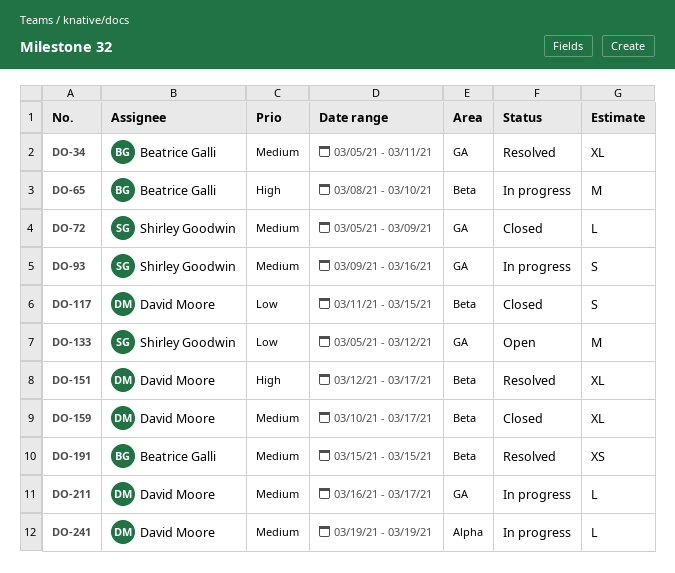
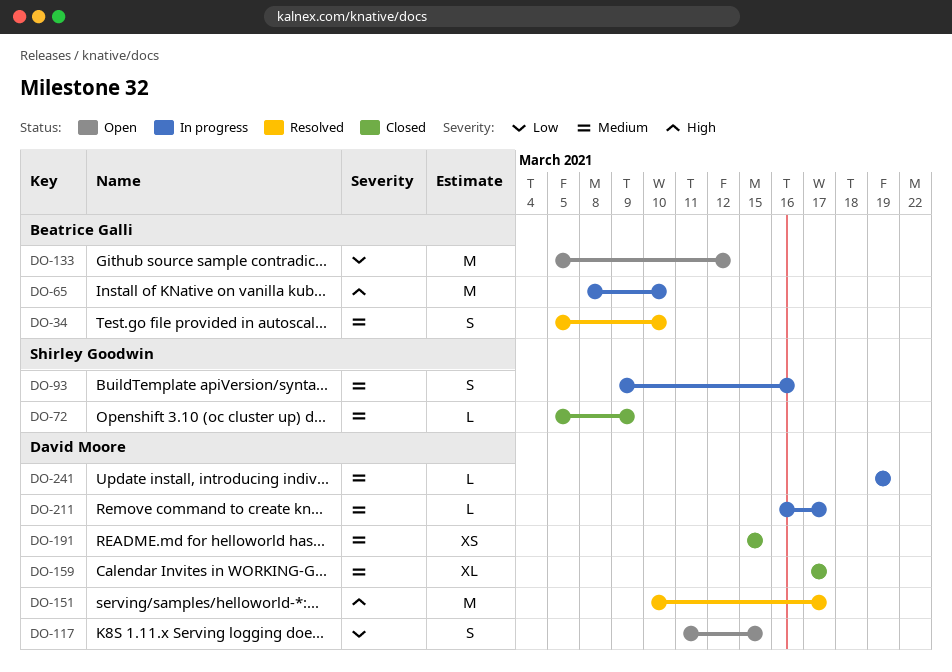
DO-34, estimate: XL -> S
DO-34, due: Mar 11 -> Mar 10
DO-117, status: Closed -> Open
DO-133, owner: Shirley Goodwin -> Beatrice Galli
DO-151, estimate: XL -> M
DO-151, start: Mar 12 -> Mar 10
DO-159, start: Mar 10 -> Mar 17
DO-191, status: Resolved -> Closed
DO-191, owner: Beatrice Galli -> David Moore

